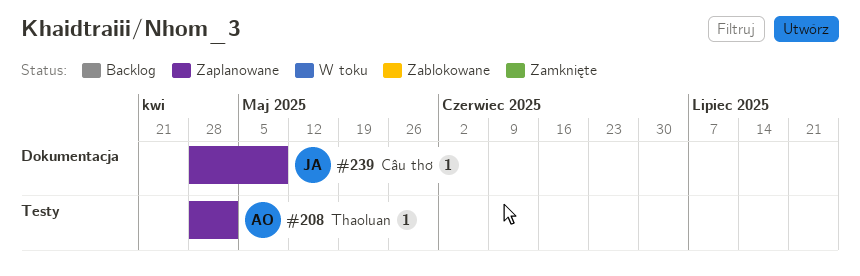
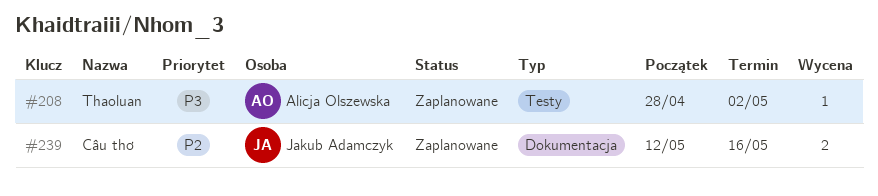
#239, estimate: 1 -> 2
#239, start: Apr 28 -> May 12
#239, due: May 9 -> May 16

